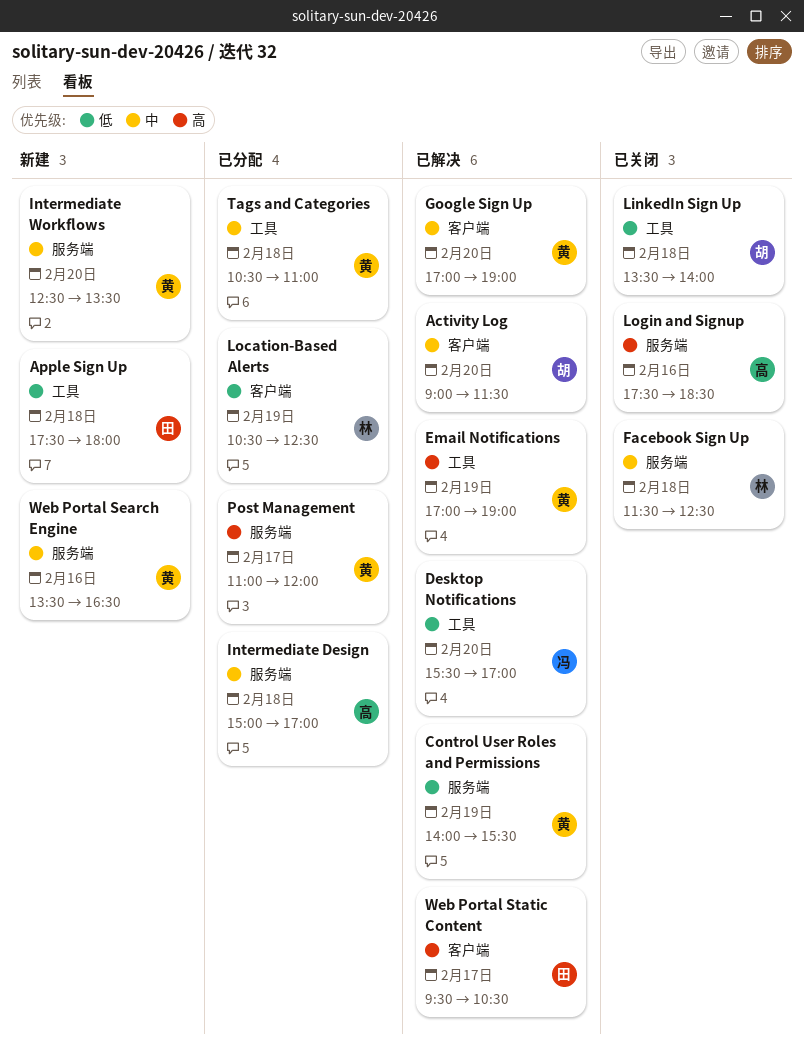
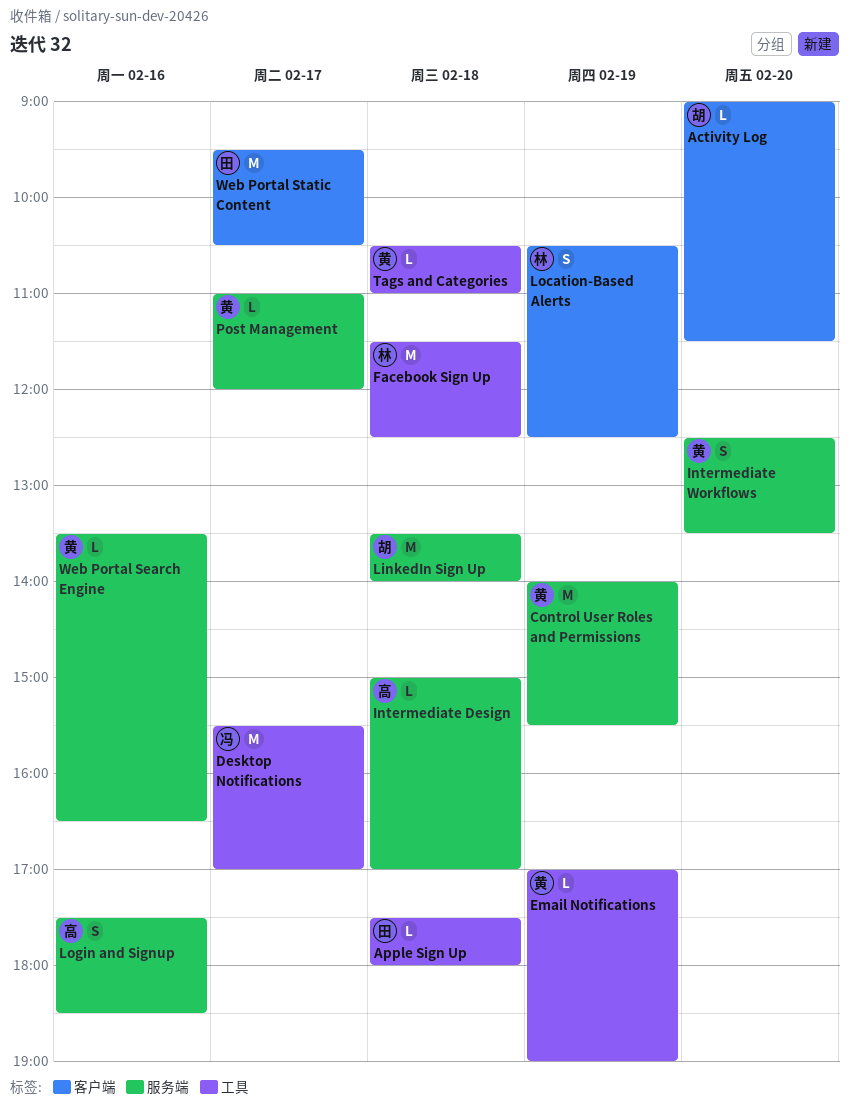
Desktop Notifications, day: Feb 20 -> Feb 17
Facebook Sign Up, label: 服务端 -> 工具
Google Sign Up: present -> none
LinkedIn Sign Up, label: 工具 -> 服务端

